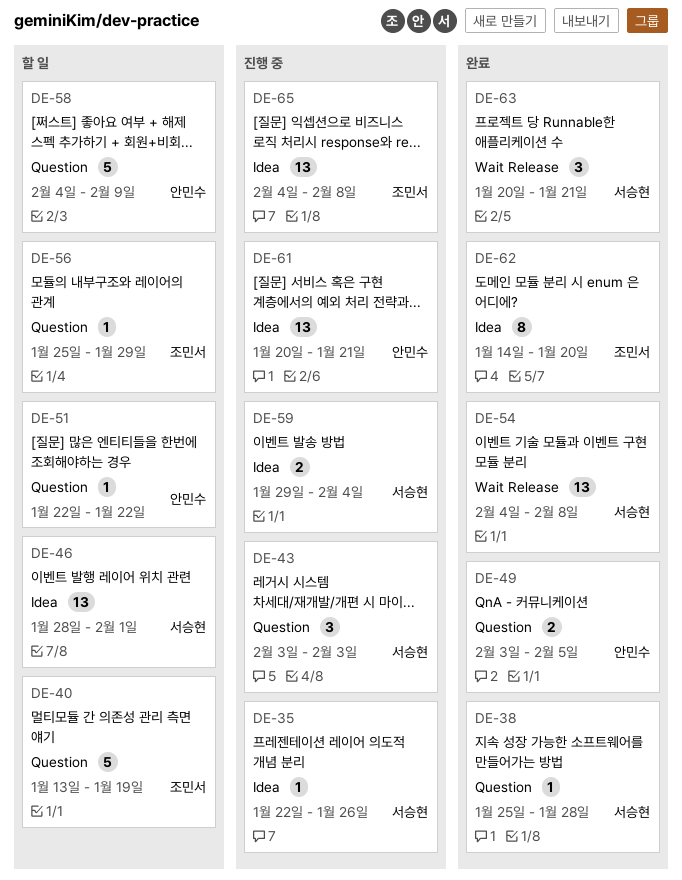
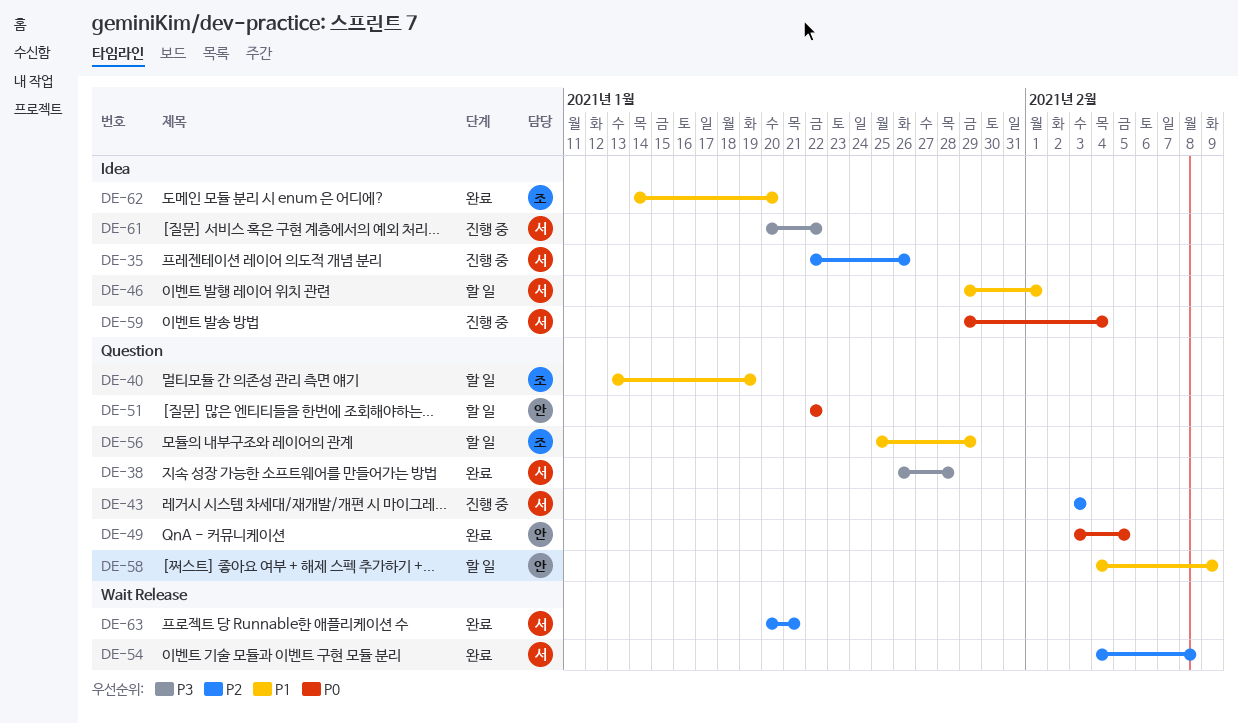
DE-38, start: Jan 25 -> Jan 26
DE-46, start: Jan 28 -> Jan 29
DE-61, owner: 안민수 -> 서승현
DE-61, due: Jan 21 -> Jan 22
DE-65: present -> none

